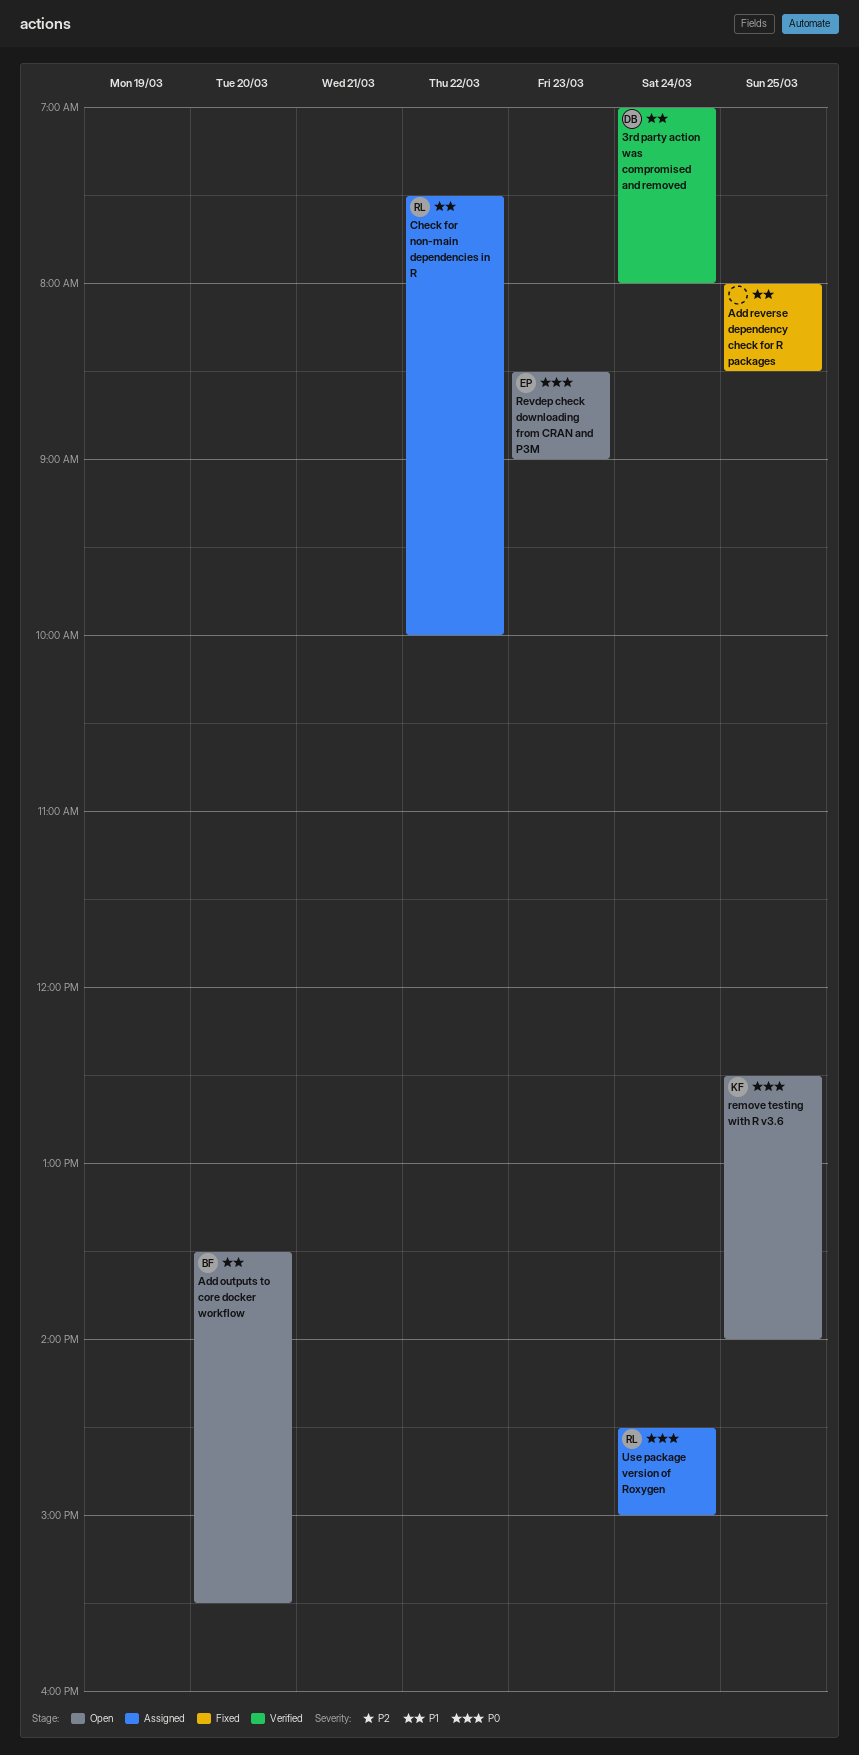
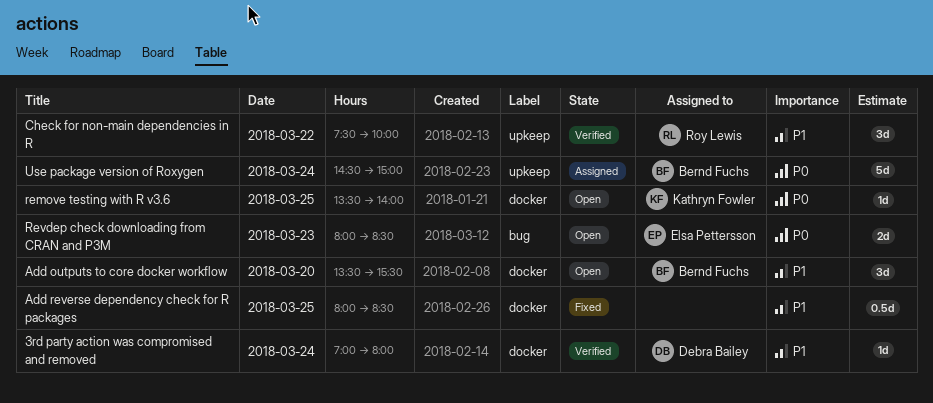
Check for non-main dependencies in R, status: Assigned -> Verified
remove testing with R v3.6, begins: 12:30 -> 13:30
Revdep check downloading from CRAN and P3M, begins: 08:30 -> 08:00
Revdep check downloading from CRAN and P3M, ends: 09:00 -> 08:30
Use package version of Roxygen, owner: Roy Lewis -> Bernd Fuchs

